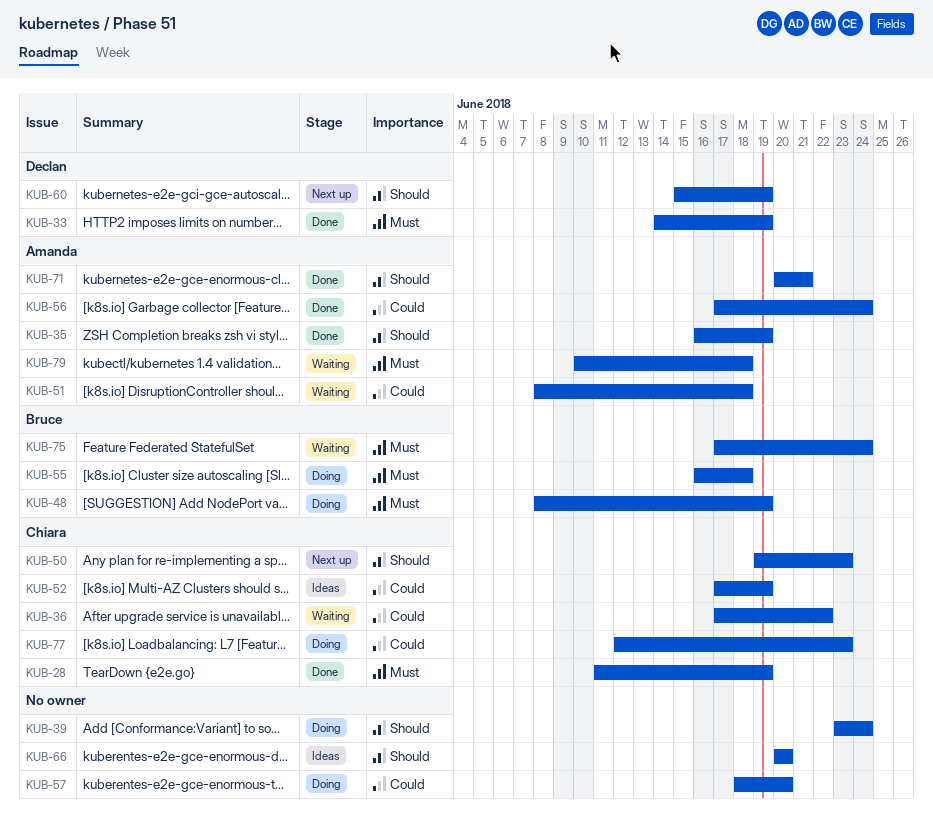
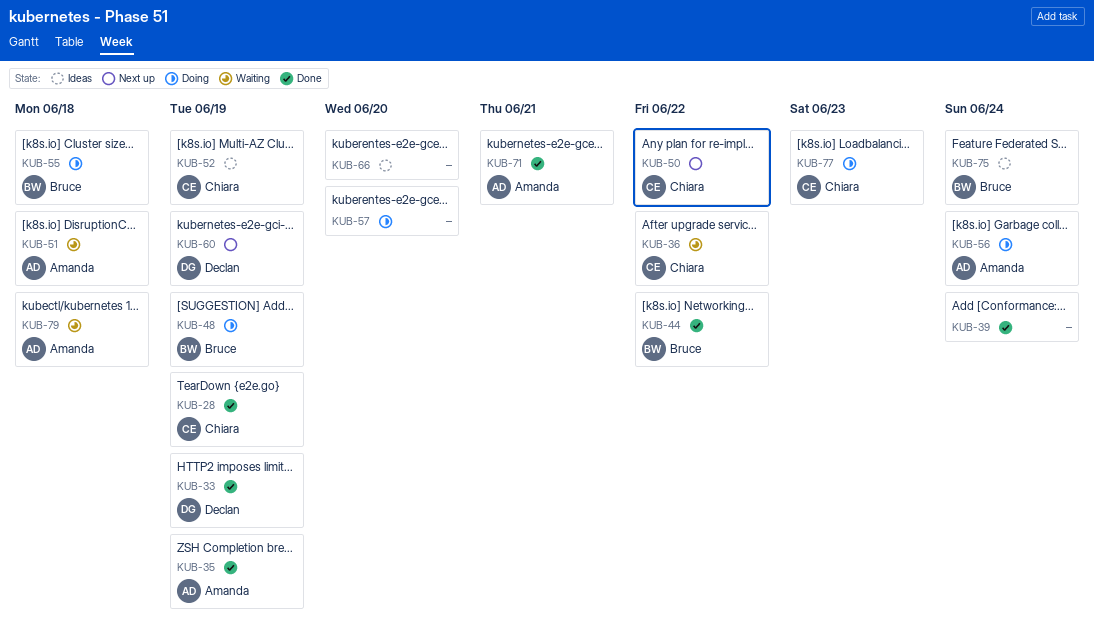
KUB-39, status: Doing -> Done
KUB-44: none -> present
KUB-50, due: Jun 23 -> Jun 22
KUB-56, status: Done -> Doing
KUB-75, status: Waiting -> Ideas

